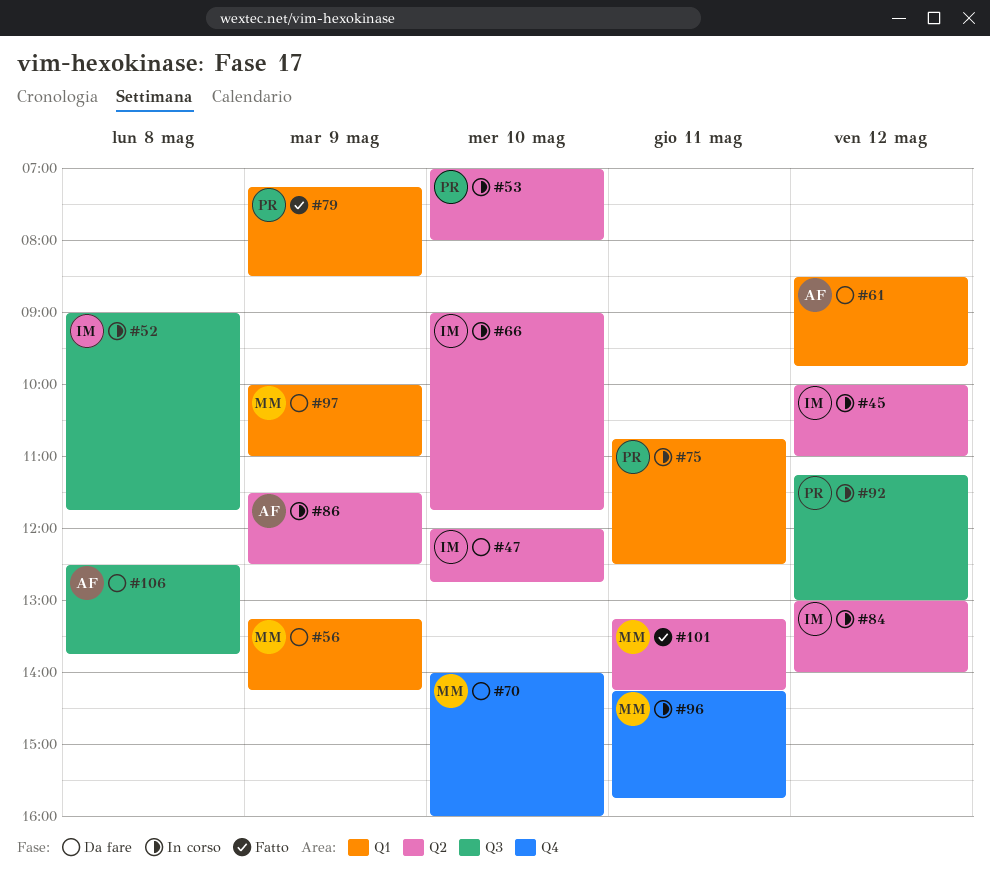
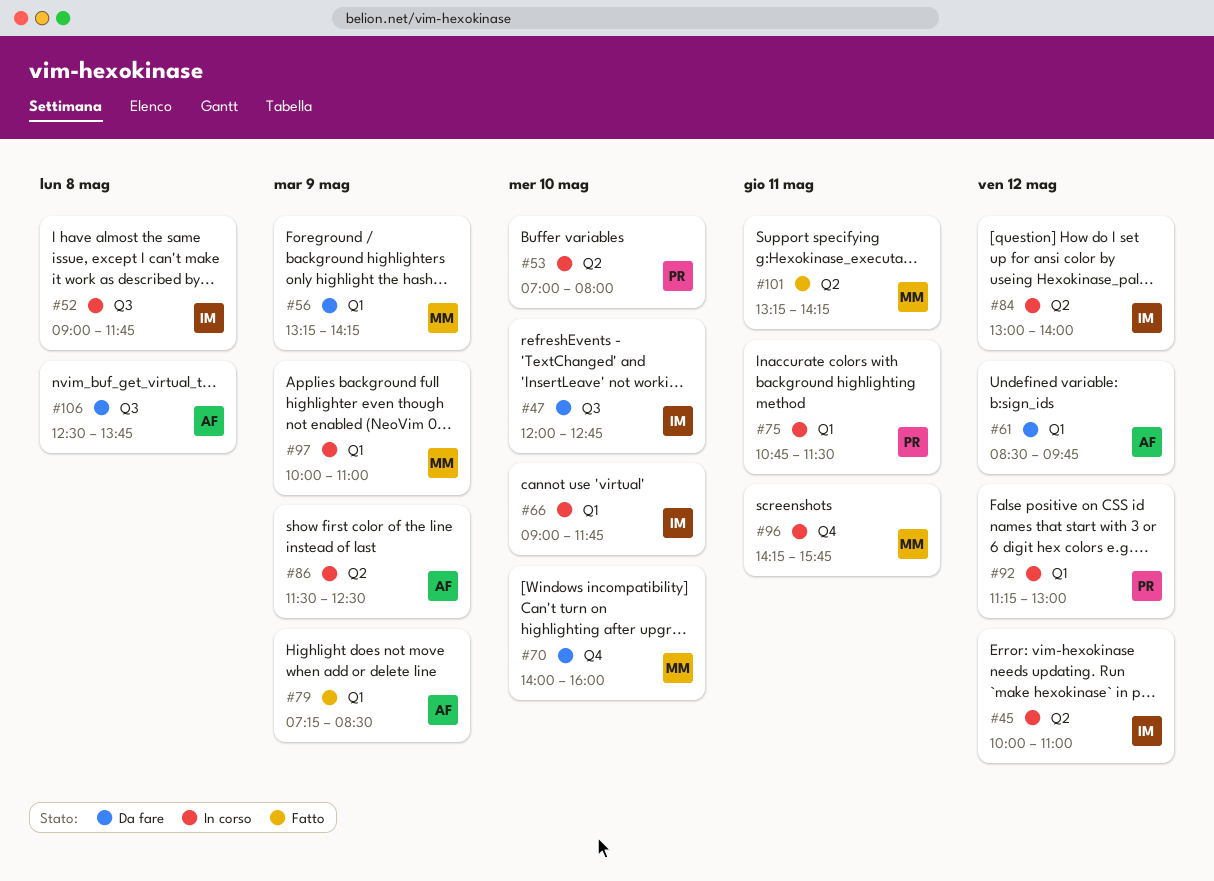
#47, label: Q2 -> Q3
#66, label: Q2 -> Q1
#75, ends: 12:30 -> 11:30
#79, owner: PR -> AF
#92, label: Q3 -> Q1
#97, status: Da fare -> In corso

